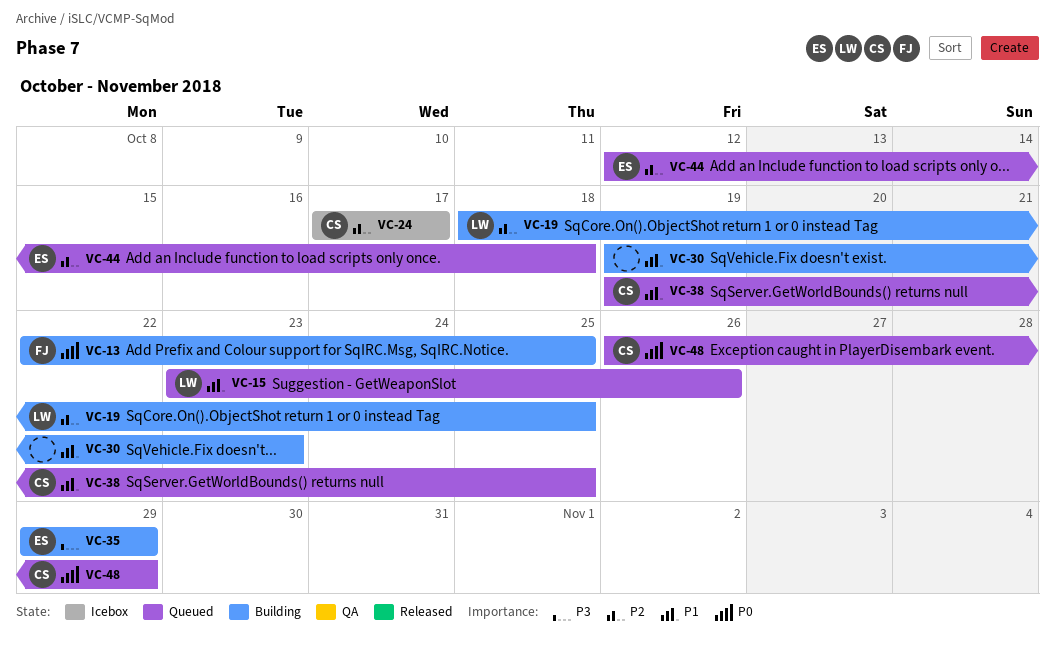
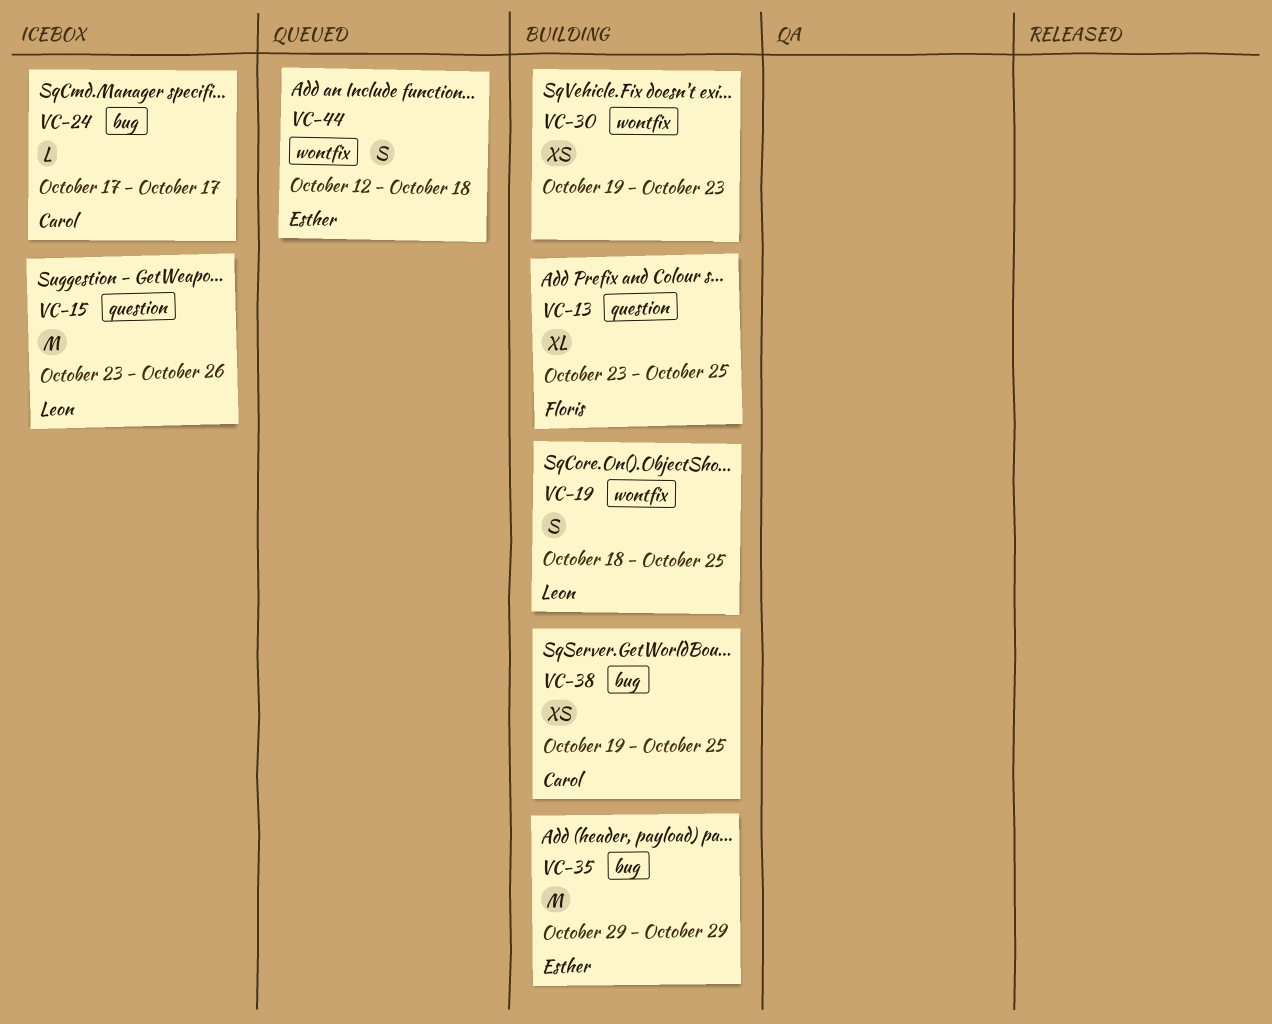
VC-13, start: Oct 22 -> Oct 23
VC-15, status: Queued -> Icebox
VC-38, status: Queued -> Building
VC-48: present -> none

